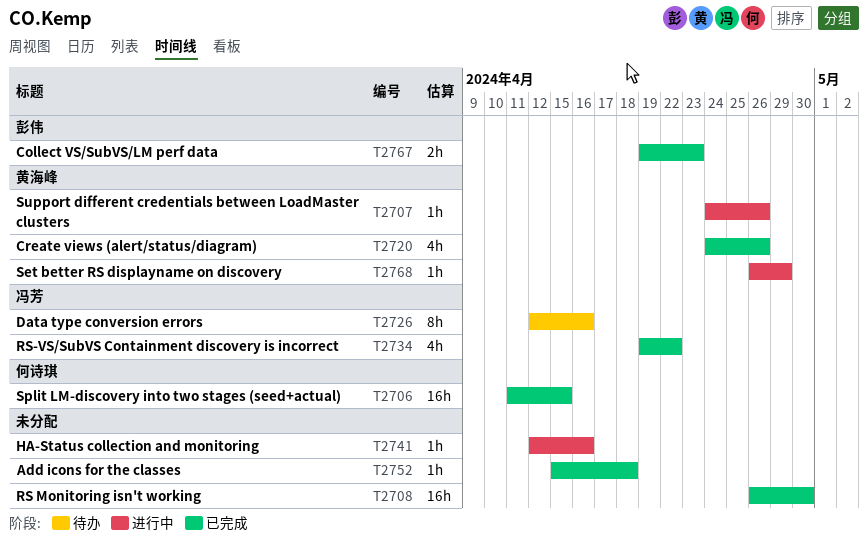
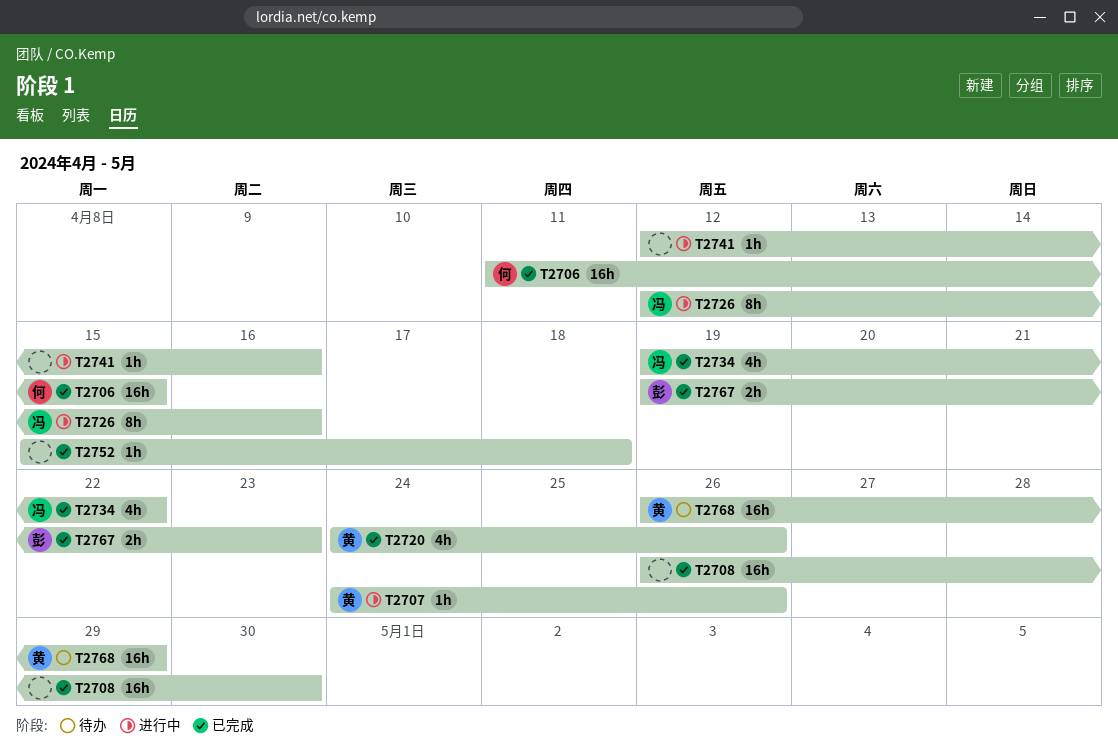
T2726, status: 待办 -> 进行中
T2768, status: 进行中 -> 待办
T2768, estimate: 1h -> 16h

